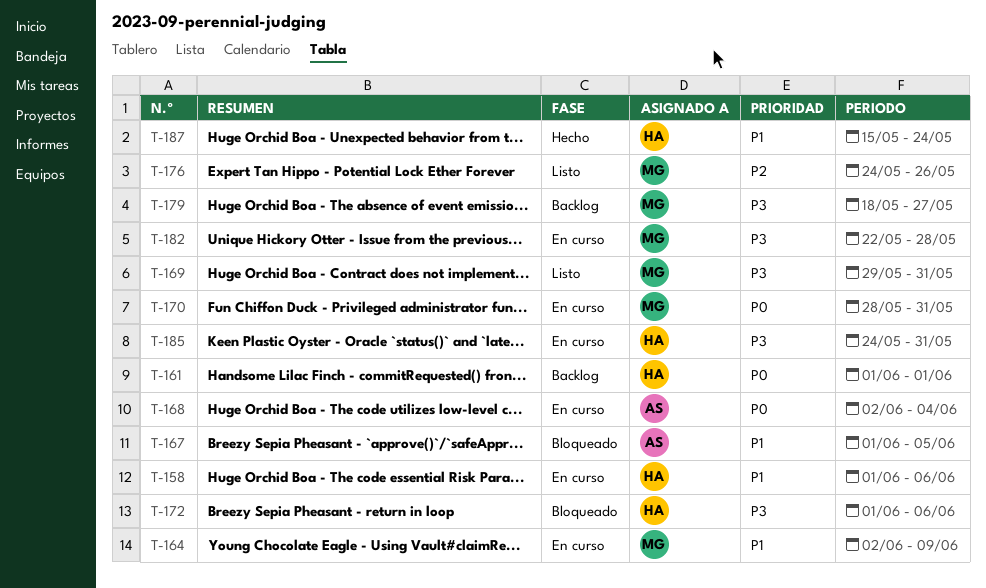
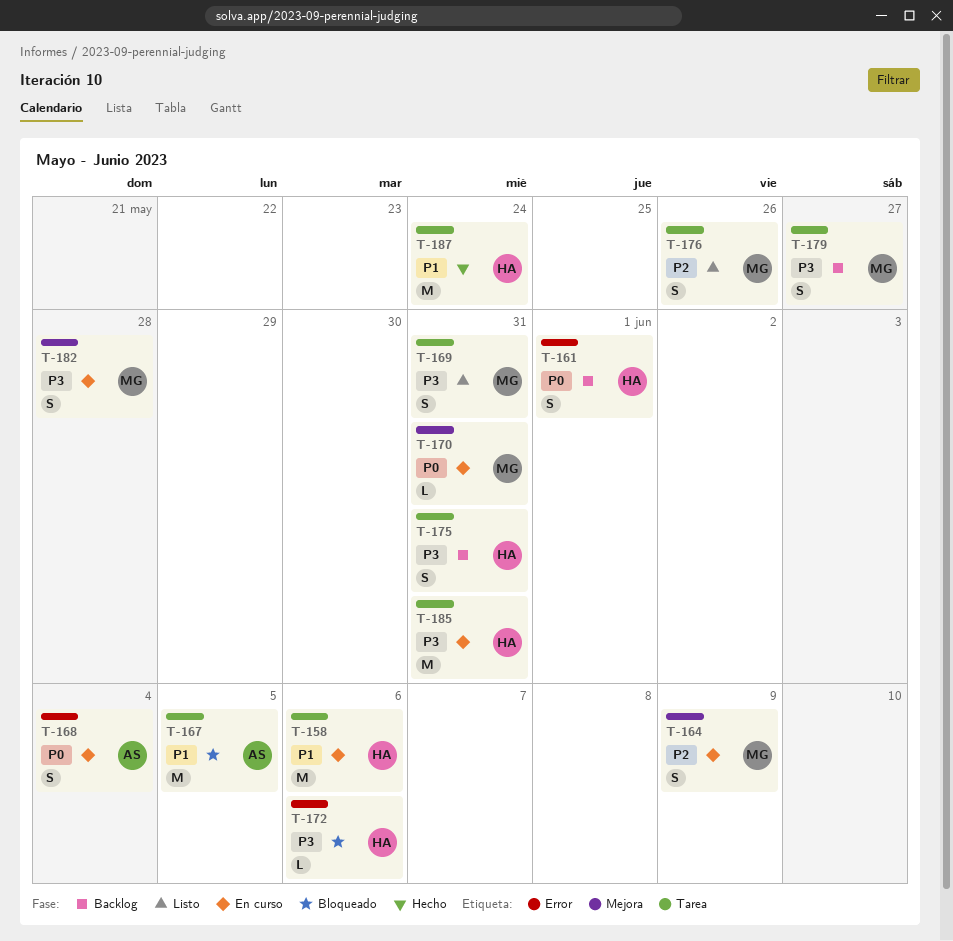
T-164, priority: P1 -> P2
T-175: none -> present

